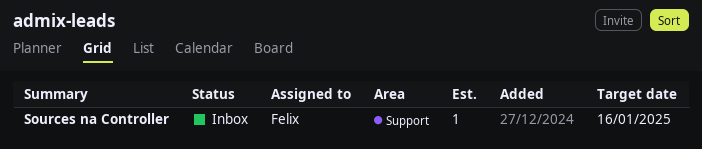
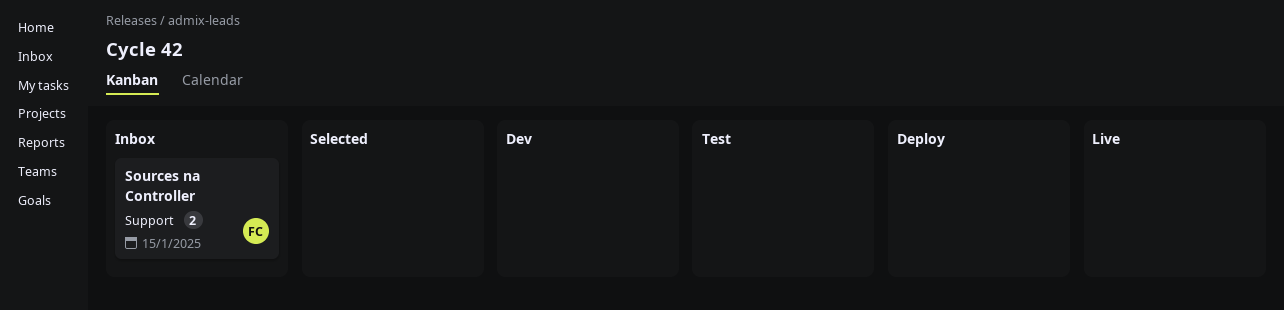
Sources na Controller, estimate: 1 -> 2
Sources na Controller, due: Jan 16 -> Jan 15

